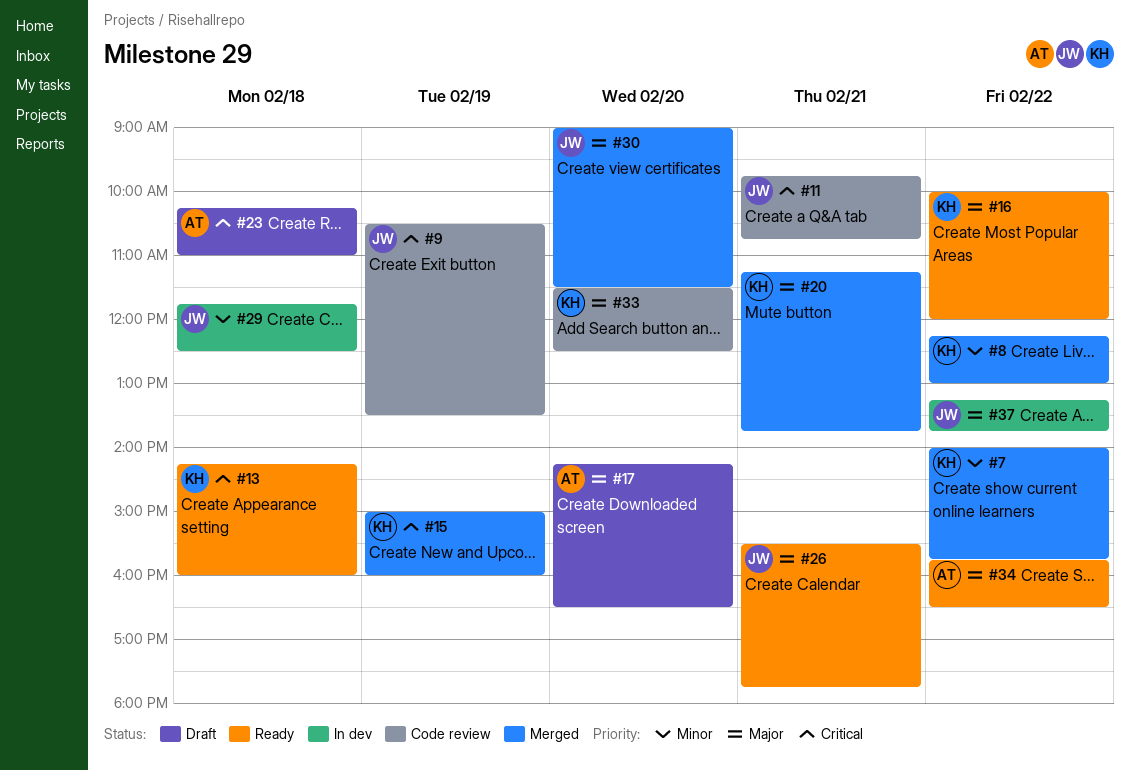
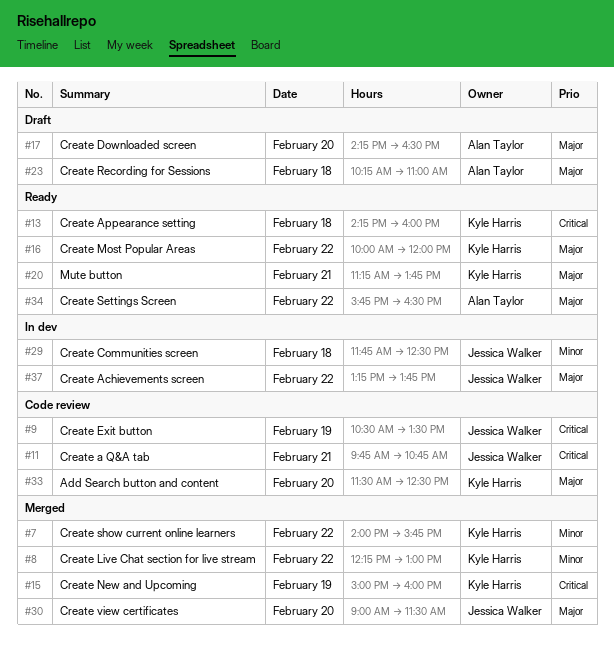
#20, status: Merged -> Ready
#23, priority: Critical -> Major
#26: present -> none

